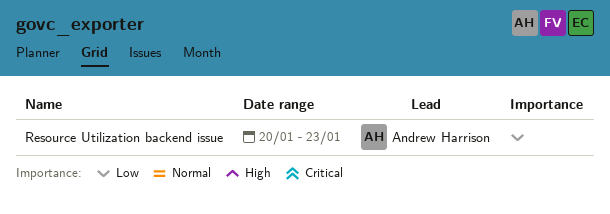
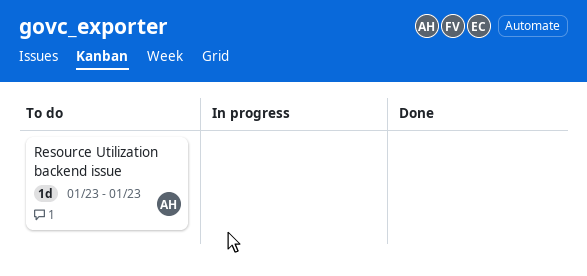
Resource Utilization backend issue, start: Jan 20 -> Jan 23

